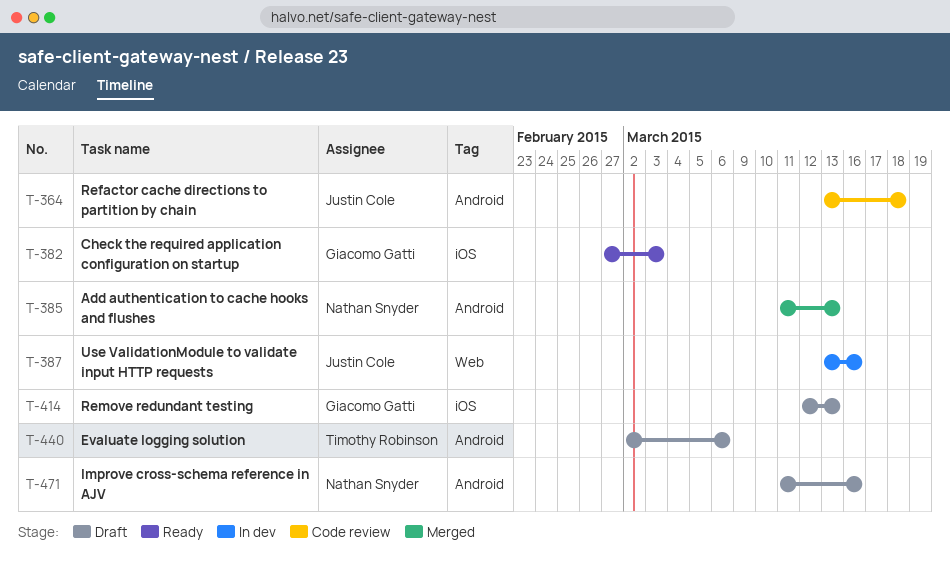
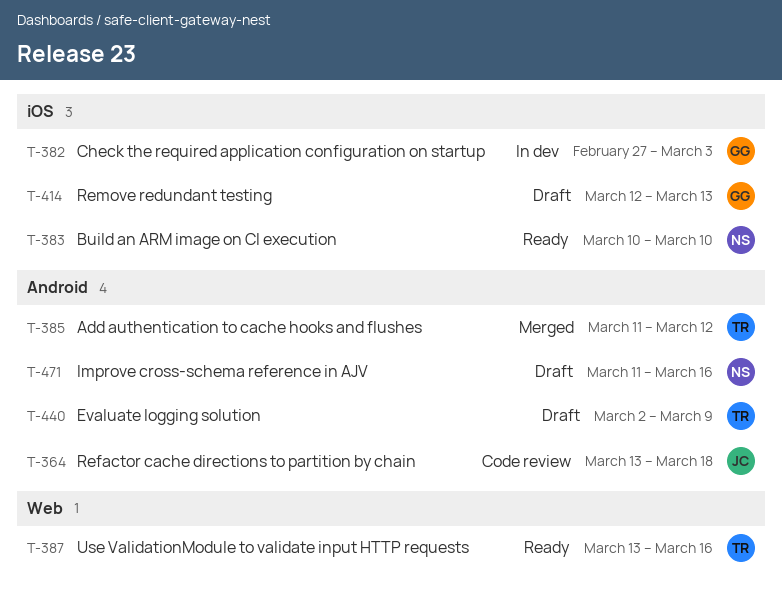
T-382, status: Ready -> In dev
T-383: none -> present
T-385, owner: Nathan Snyder -> Timothy Robinson
T-385, due: Mar 13 -> Mar 12
T-387, status: In dev -> Ready
T-387, owner: Justin Cole -> Timothy Robinson
T-440, due: Mar 6 -> Mar 9

